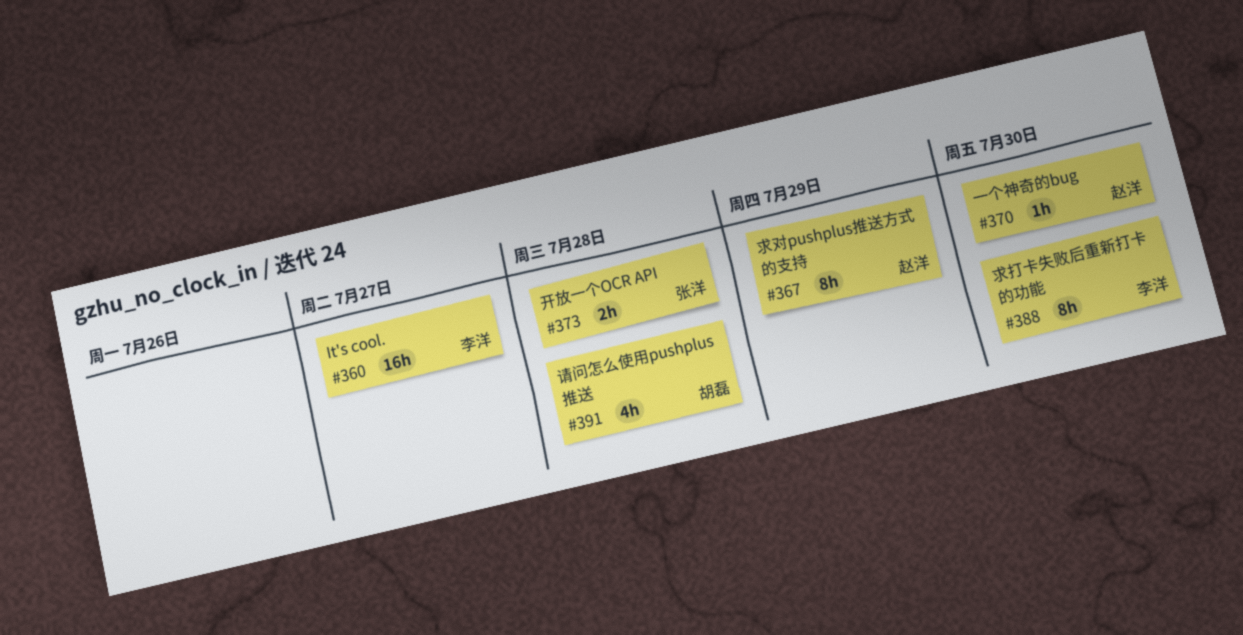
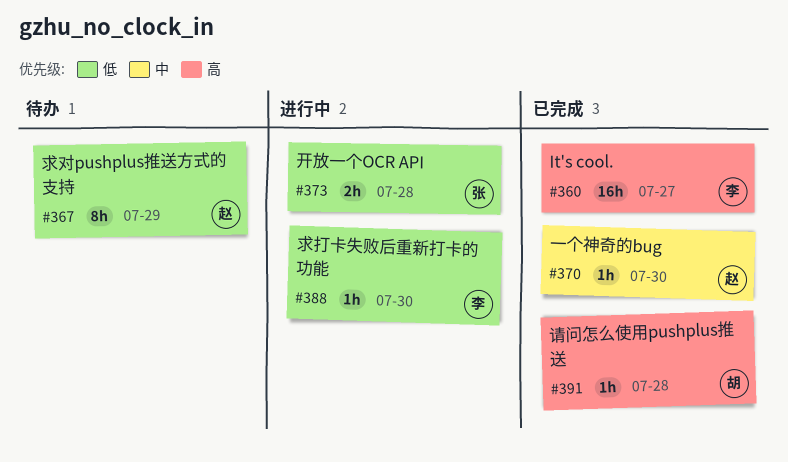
#388, estimate: 8h -> 1h
#391, estimate: 4h -> 1h

